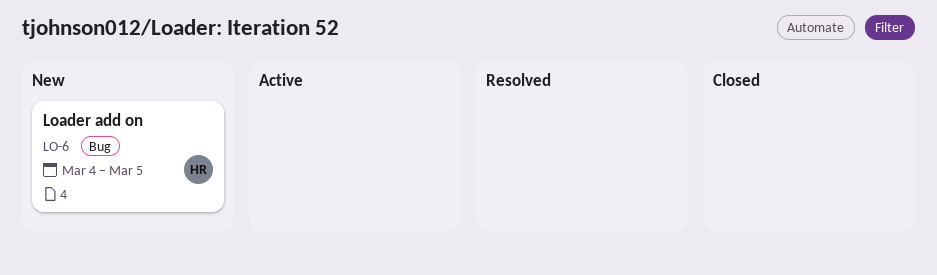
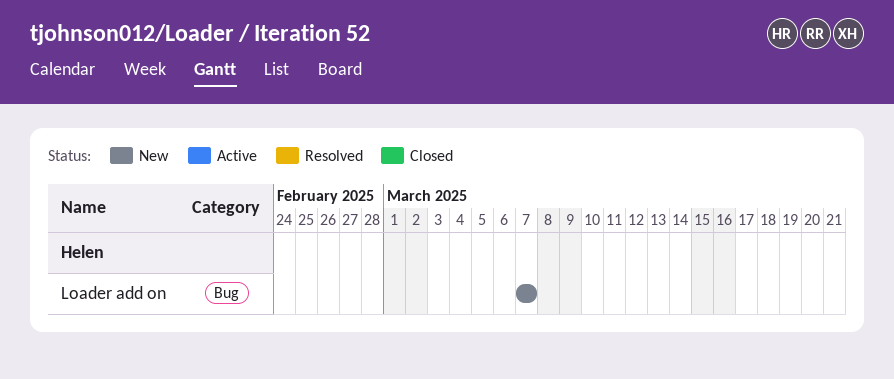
Loader add on, start: Mar 4 -> Mar 7
Loader add on, due: Mar 5 -> Mar 7

